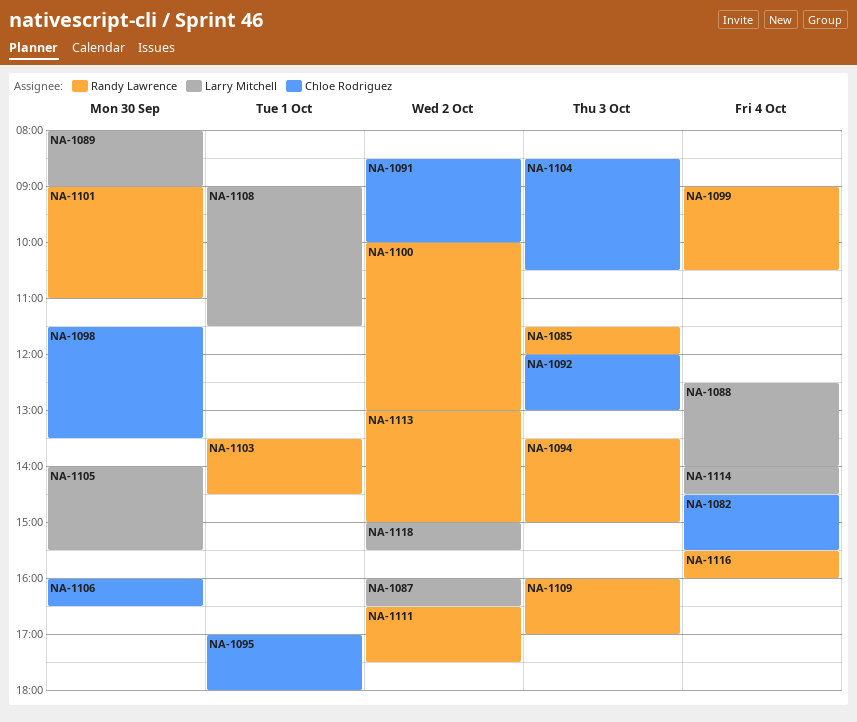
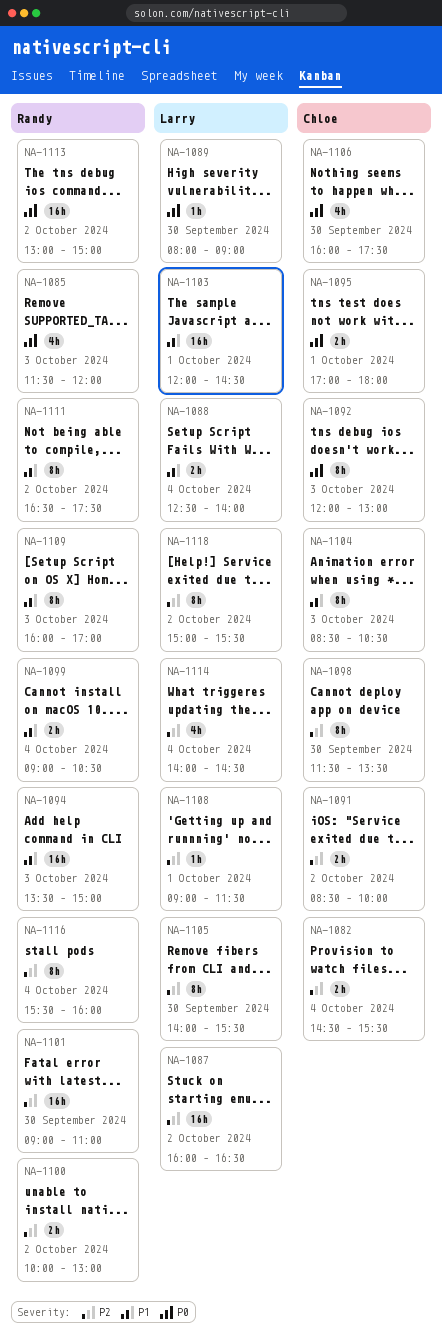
NA-1103, owner: Randy Lawrence -> Larry Mitchell
NA-1103, begins: 13:30 -> 12:00
NA-1106, ends: 16:30 -> 17:30

